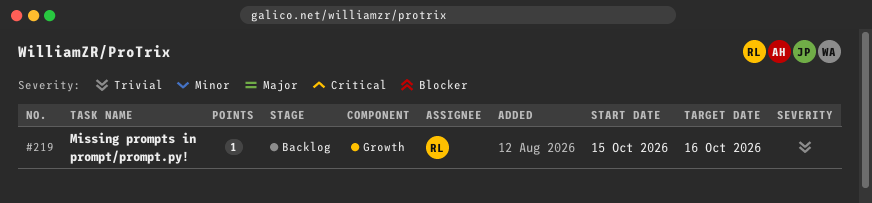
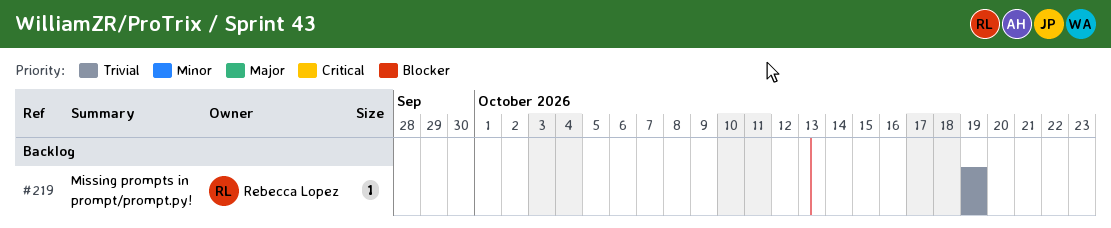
#219, start: Oct 15 -> Oct 19
#219, due: Oct 16 -> Oct 19

